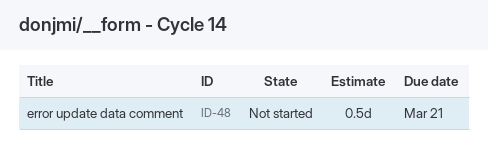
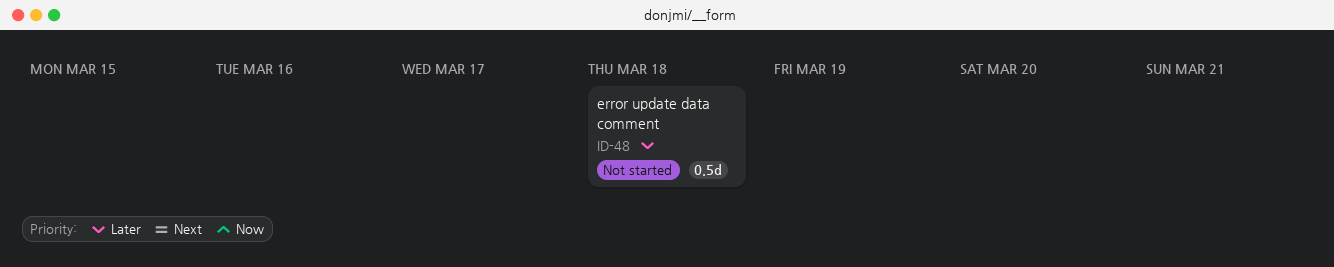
ID-48, due: Mar 21 -> Mar 18

